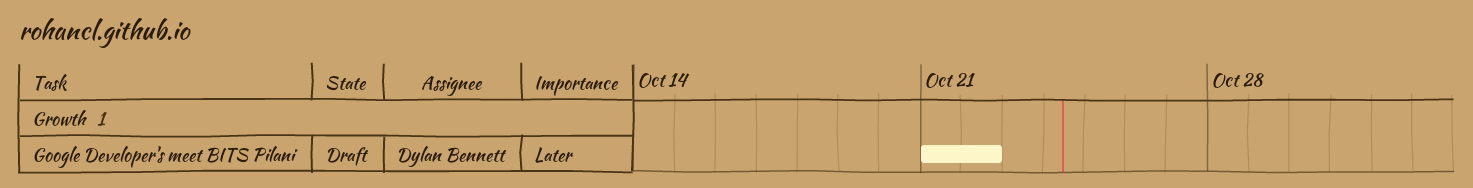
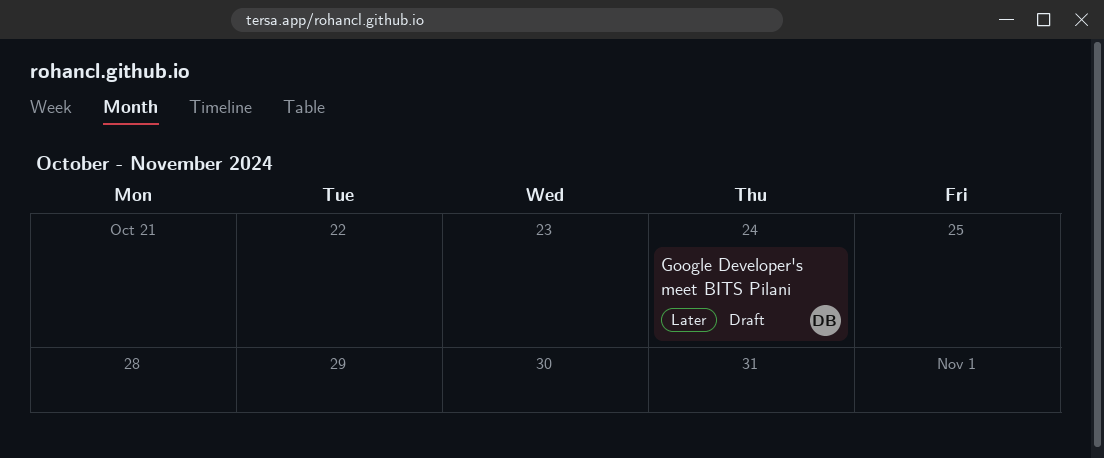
Google Developer's meet BITS Pilani, due: Oct 22 -> Oct 24

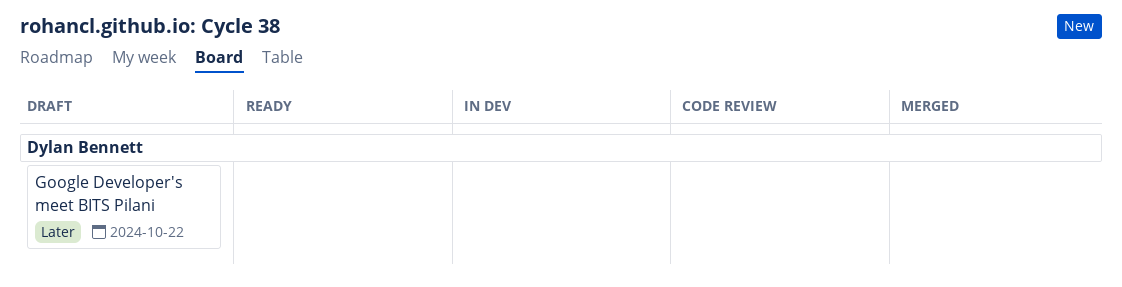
Google Developer's meet BITS Pilani, due: Oct 24 -> Oct 22

